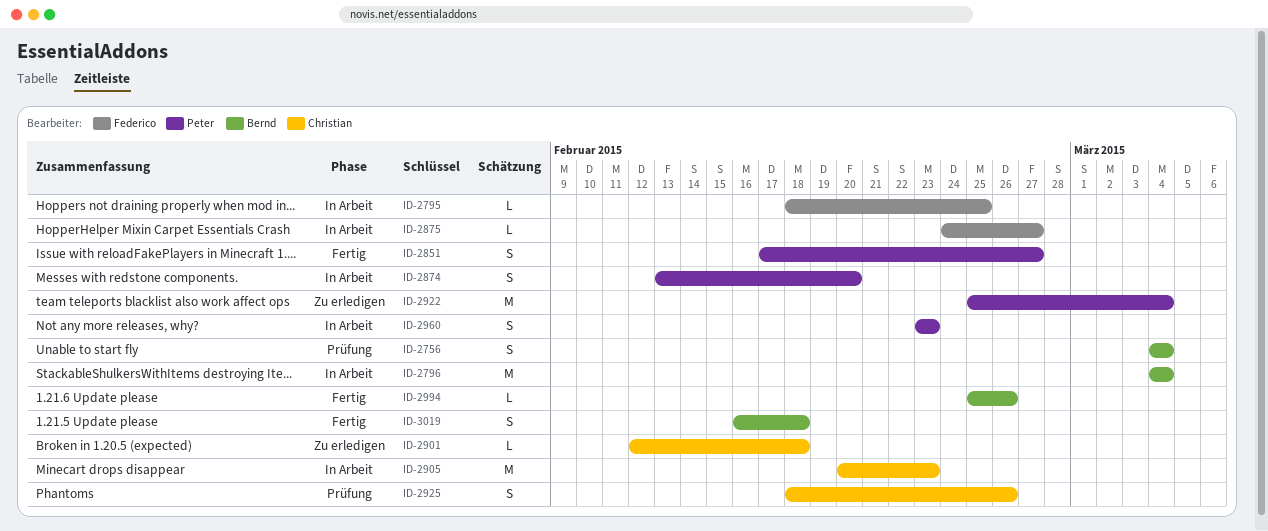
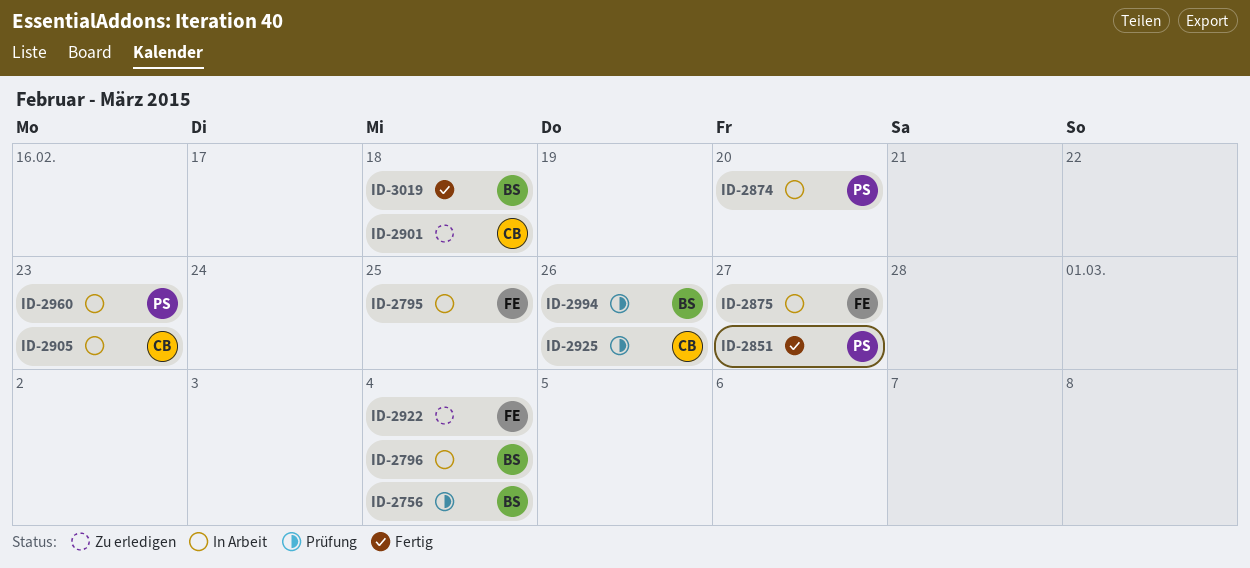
ID-2922, owner: Peter -> Federico
ID-2994, status: Fertig -> Prüfung

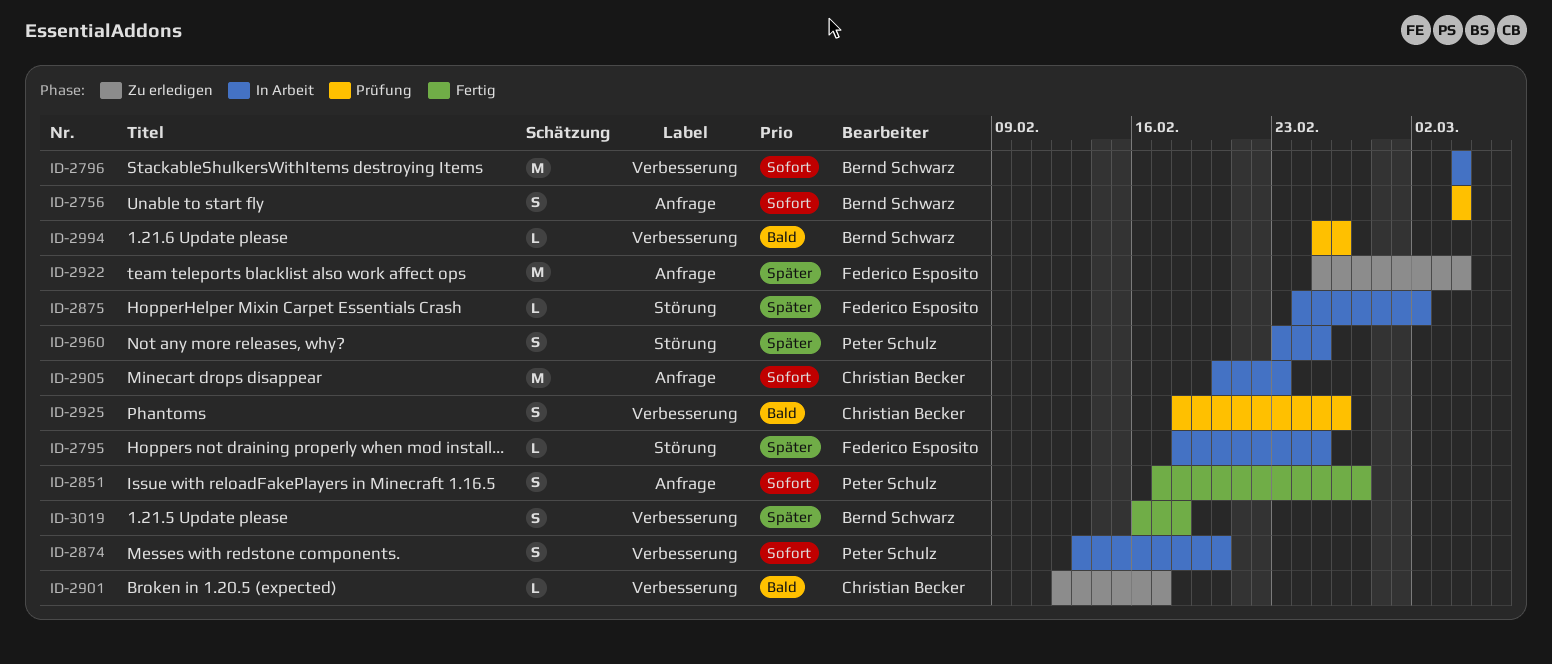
ID-2875, due: Feb 27 -> Mar 2
ID-2901, due: Feb 18 -> Feb 17
ID-2960, due: Feb 23 -> Feb 25

